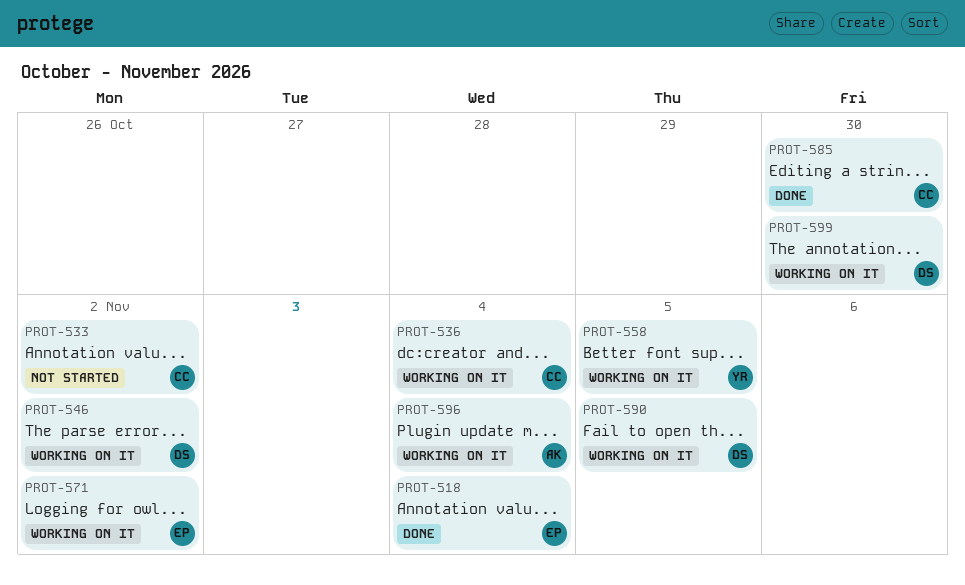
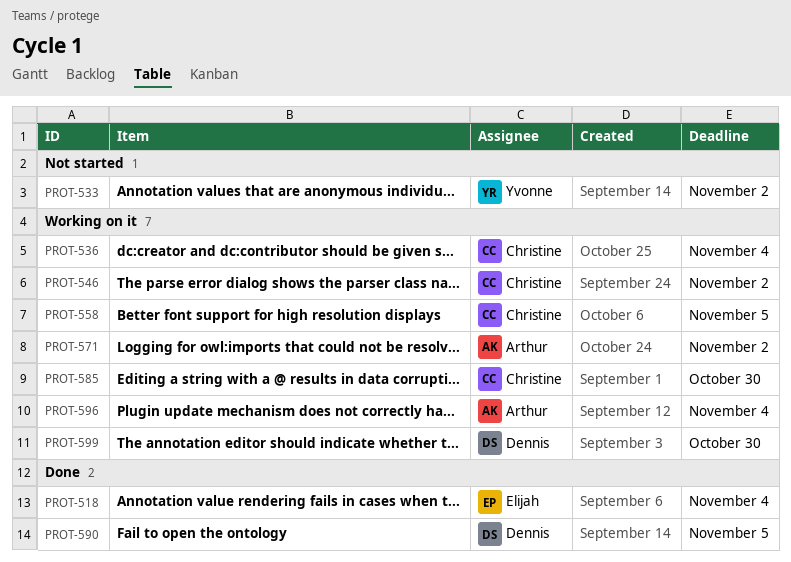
PROT-533, owner: Christine -> Yvonne
PROT-546, owner: Dennis -> Christine
PROT-558, owner: Yvonne -> Christine
PROT-571, owner: Elijah -> Arthur
PROT-585, status: Done -> Working on it
PROT-590, status: Working on it -> Done

